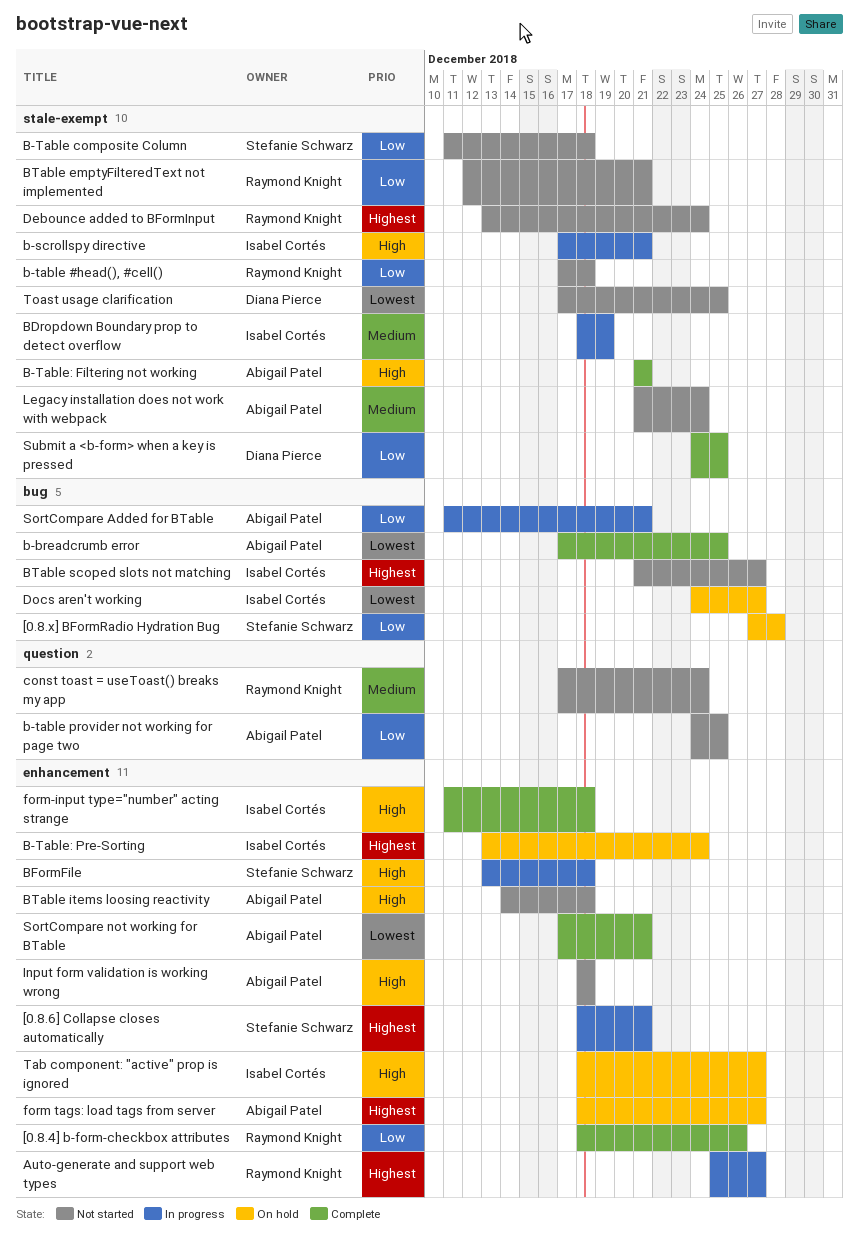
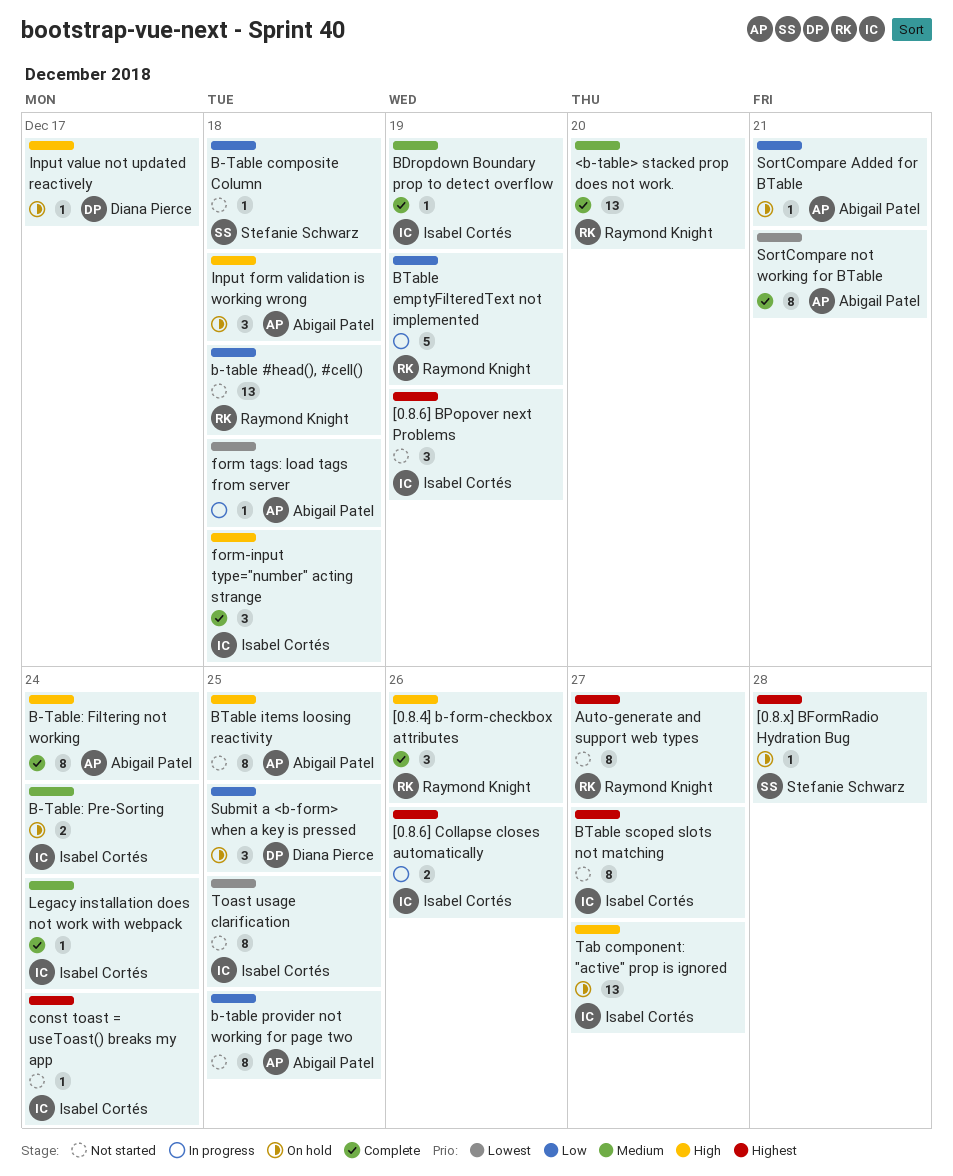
<b-table> stacked prop does not work.: none -> present
[0.8.4] b-form-checkbox attributes, priority: Low -> High
[0.8.6] BPopover next Problems: none -> present
[0.8.6] Collapse closes automatically, owner: Stefanie Schwarz -> Isabel Cortés
[0.8.6] Collapse closes automatically, due: Dec 21 -> Dec 26
[0.8.x] BFormRadio Hydration Bug, priority: Low -> Highest
Auto-generate and support web types, status: In progress -> Not started
b-breadcrumb error: present -> none
b-scrollspy directive: present -> none
B-Table: Filtering not working, due: Dec 21 -> Dec 24
B-Table: Pre-Sorting, priority: Highest -> Medium
BDropdown Boundary prop to detect overflow, status: In progress -> Complete
BFormFile: present -> none
BTable emptyFilteredText not implemented, status: Not started -> In progress
BTable emptyFilteredText not implemented, due: Dec 21 -> Dec 19
BTable items loosing reactivity, due: Dec 18 -> Dec 25
const toast = useToast() breaks my app, owner: Raymond Knight -> Isabel Cortés
const toast = useToast() breaks my app, priority: Medium -> Highest
Debounce added to BFormInput: present -> none
Docs aren't working: present -> none
form tags: load tags from server, status: On hold -> In progress
form tags: load tags from server, priority: Highest -> Lowest
form tags: load tags from server, due: Dec 27 -> Dec 18
Input form validation is working wrong, status: Not started -> On hold
Input value not updated reactively: none -> present
Legacy installation does not work with webpack, status: Not started -> Complete
Legacy installation does not work with webpack, owner: Abigail Patel -> Isabel Cortés
SortCompare Added for BTable, status: In progress -> On hold
Submit a <b-form> when a key is pressed, status: Complete -> On hold
Toast usage clarification, owner: Diana Pierce -> Isabel Cortés

